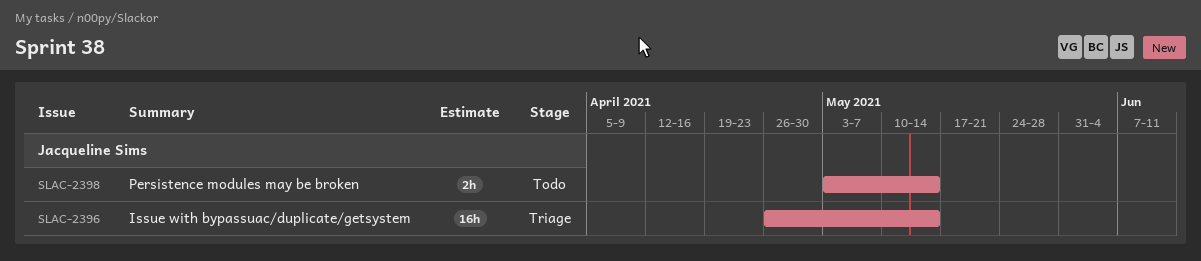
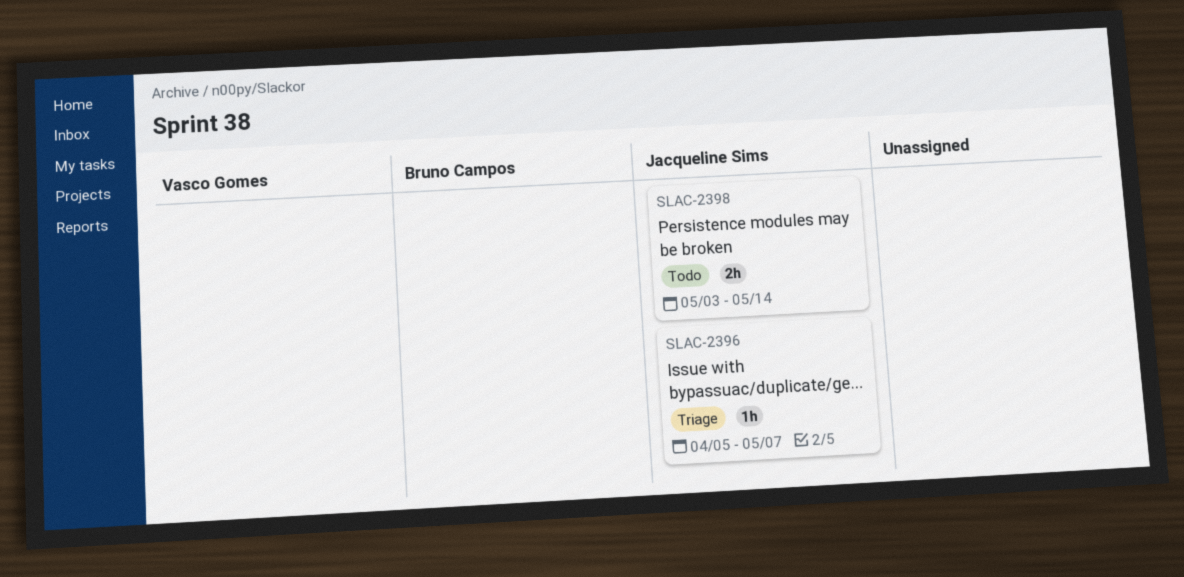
SLAC-2396, estimate: 16h -> 1h
SLAC-2396, start: Apr 26 -> Apr 5
SLAC-2396, due: May 14 -> May 7

